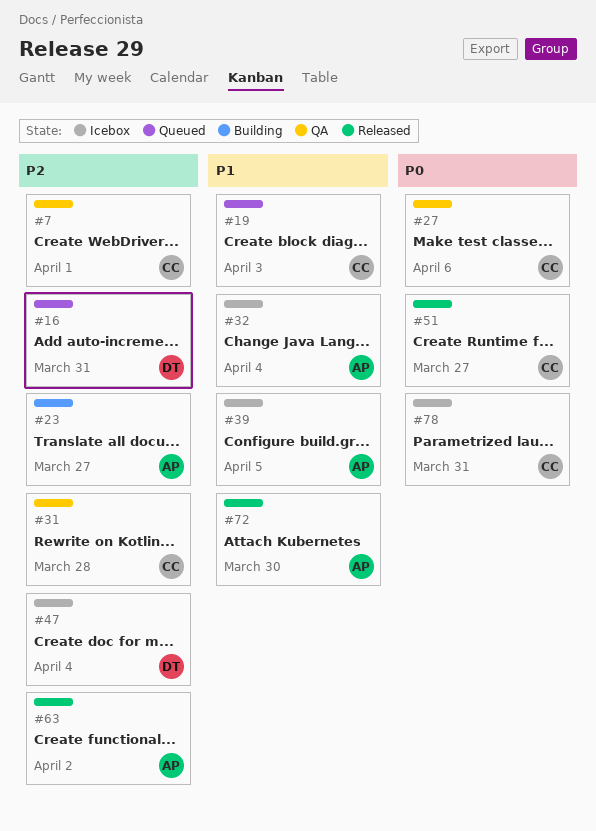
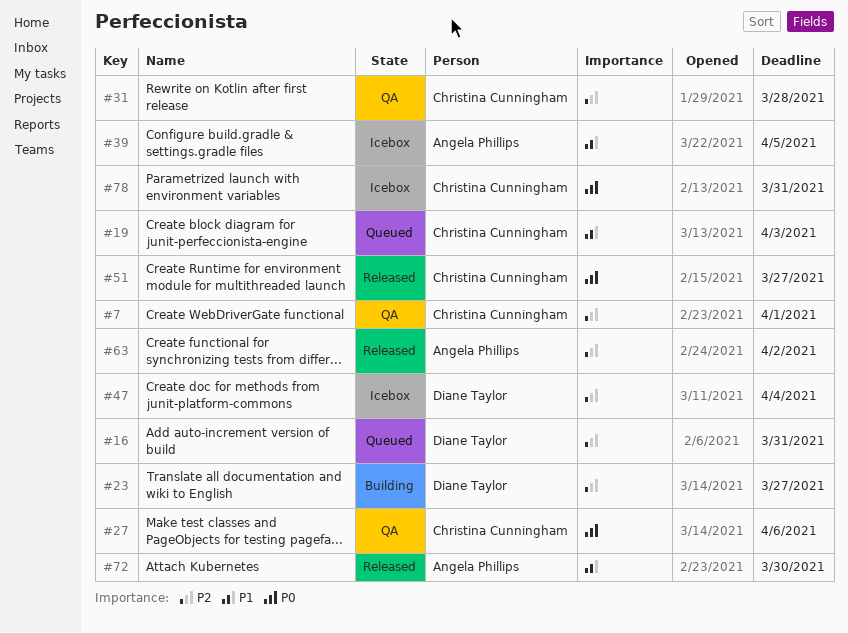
#23, owner: Angela Phillips -> Diane Taylor
#32: present -> none

